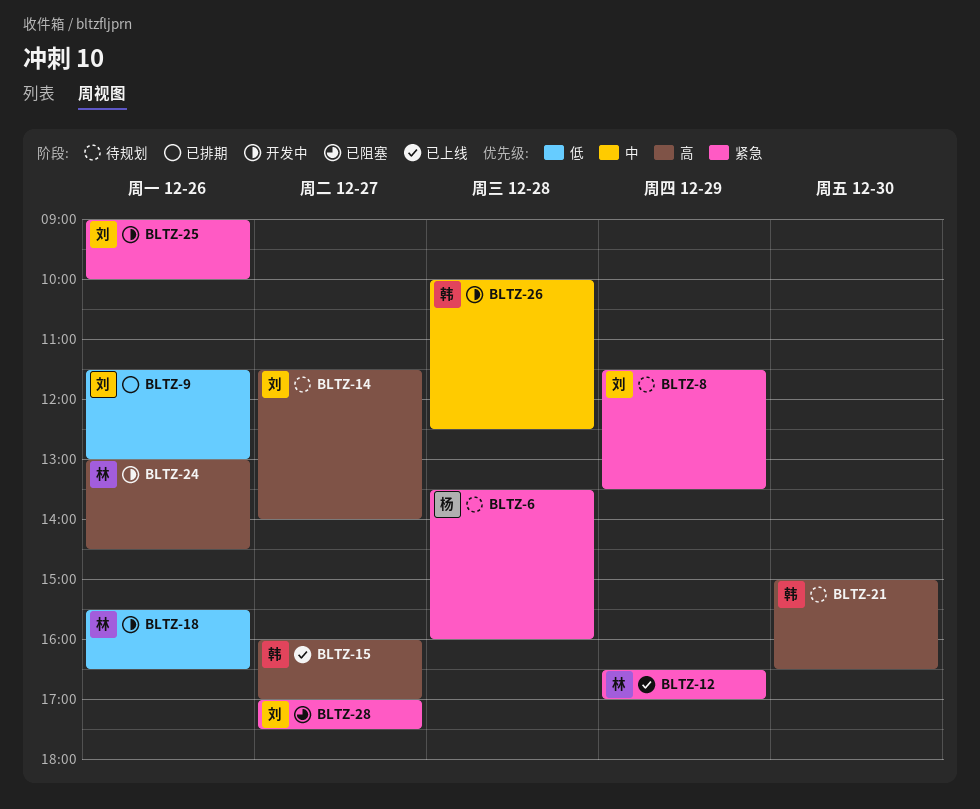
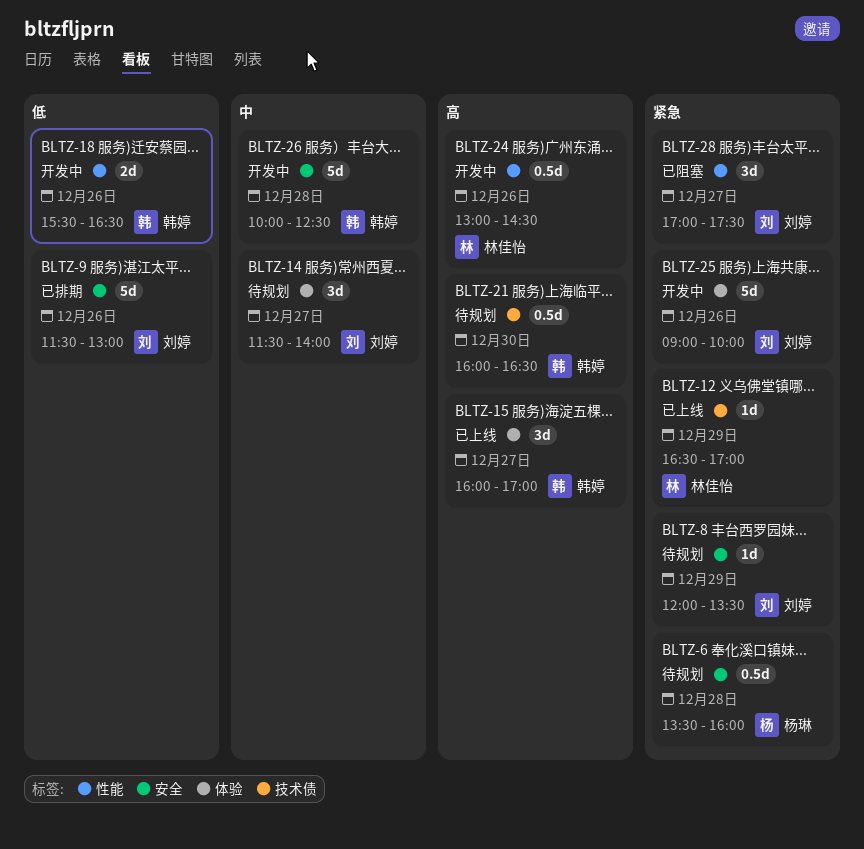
BLTZ-8, begins: 11:30 -> 12:00
BLTZ-14, priority: 高 -> 中
BLTZ-18, owner: 林佳怡 -> 韩婷
BLTZ-21, begins: 15:00 -> 16:00

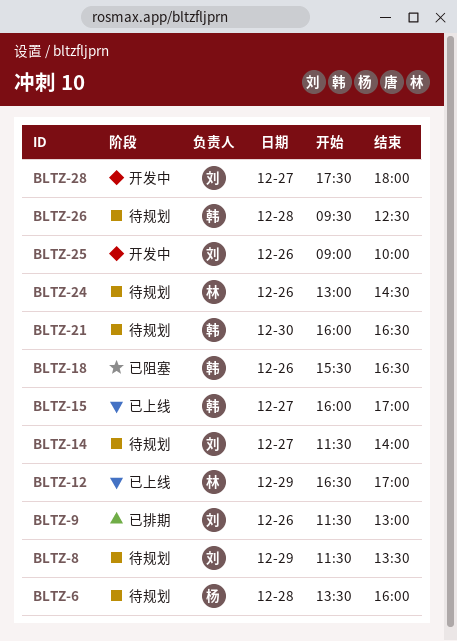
BLTZ-8, begins: 12:00 -> 11:30
BLTZ-18, status: 开发中 -> 已阻塞
BLTZ-24, status: 开发中 -> 待规划
BLTZ-26, status: 开发中 -> 待规划
BLTZ-26, begins: 10:00 -> 09:30
BLTZ-28, status: 已阻塞 -> 开发中
BLTZ-28, begins: 17:00 -> 17:30
BLTZ-28, ends: 17:30 -> 18:00

